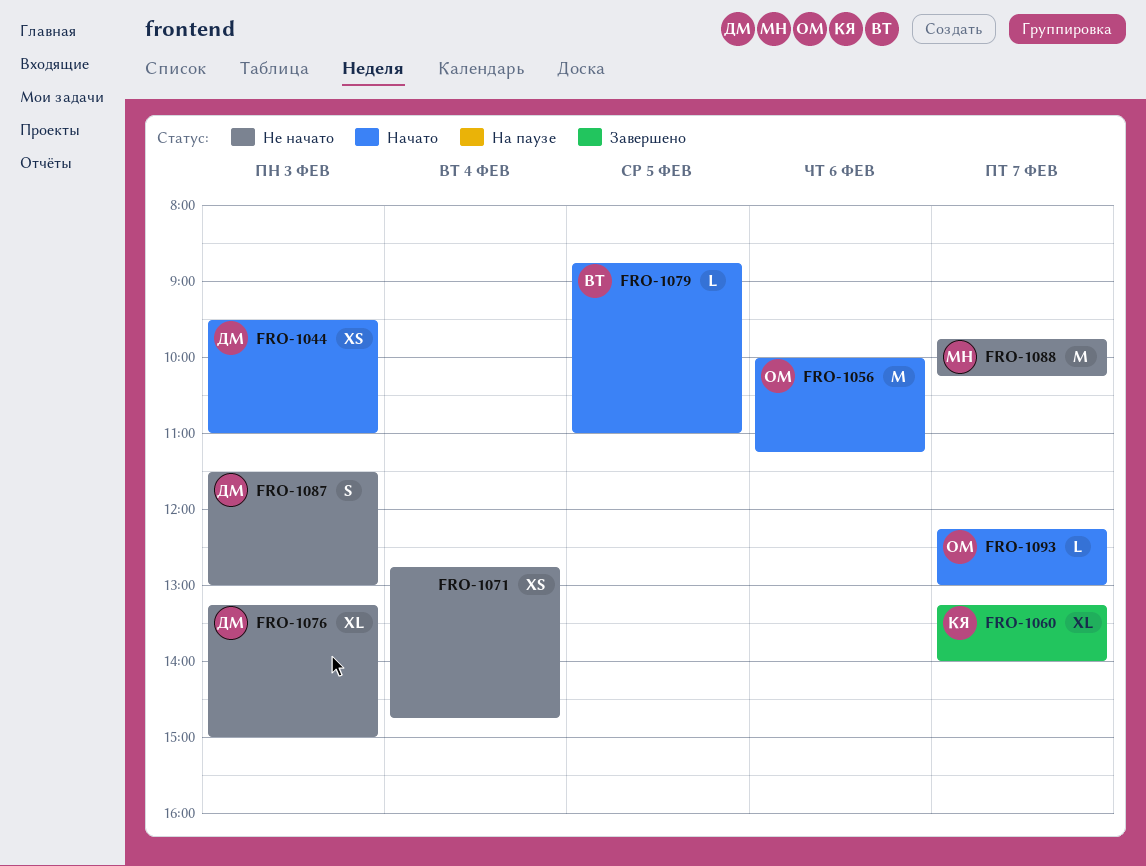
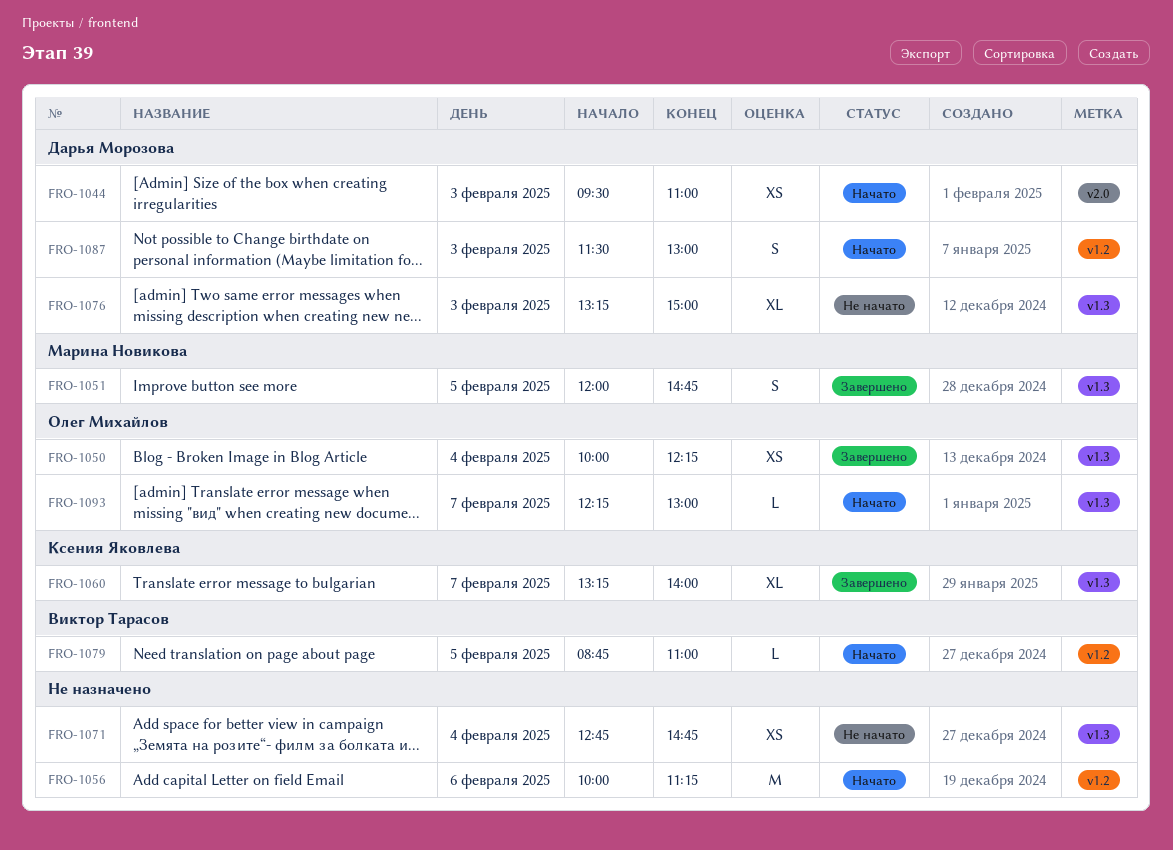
FRO-1050: none -> present
FRO-1051: none -> present
FRO-1056, owner: Олег Михайлов -> none
FRO-1087, status: Не начато -> Начато
FRO-1088: present -> none

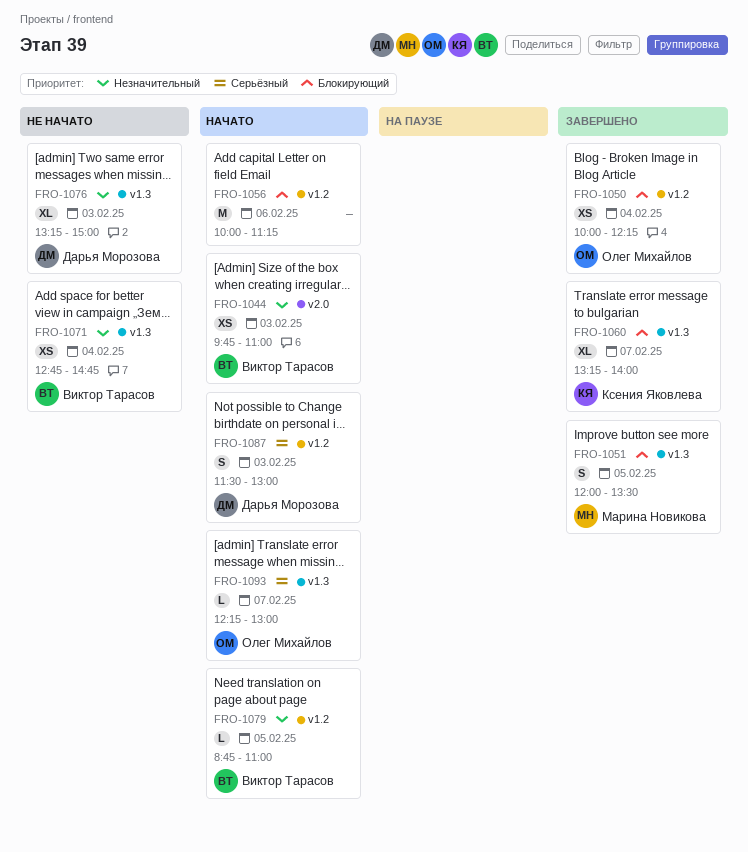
FRO-1044, owner: Дарья Морозова -> Виктор Тарасов
FRO-1044, begins: 09:30 -> 09:45
FRO-1050, label: v1.3 -> v1.2
FRO-1051, ends: 14:45 -> 13:30
FRO-1071, owner: none -> Виктор Тарасов

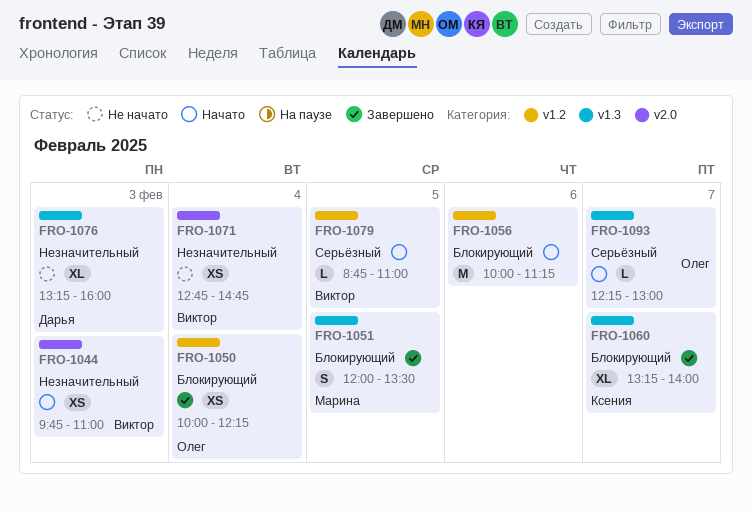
FRO-1071, label: v1.3 -> v2.0
FRO-1076, ends: 15:00 -> 16:00
FRO-1079, priority: Незначительный -> Серьёзный
FRO-1087: present -> none

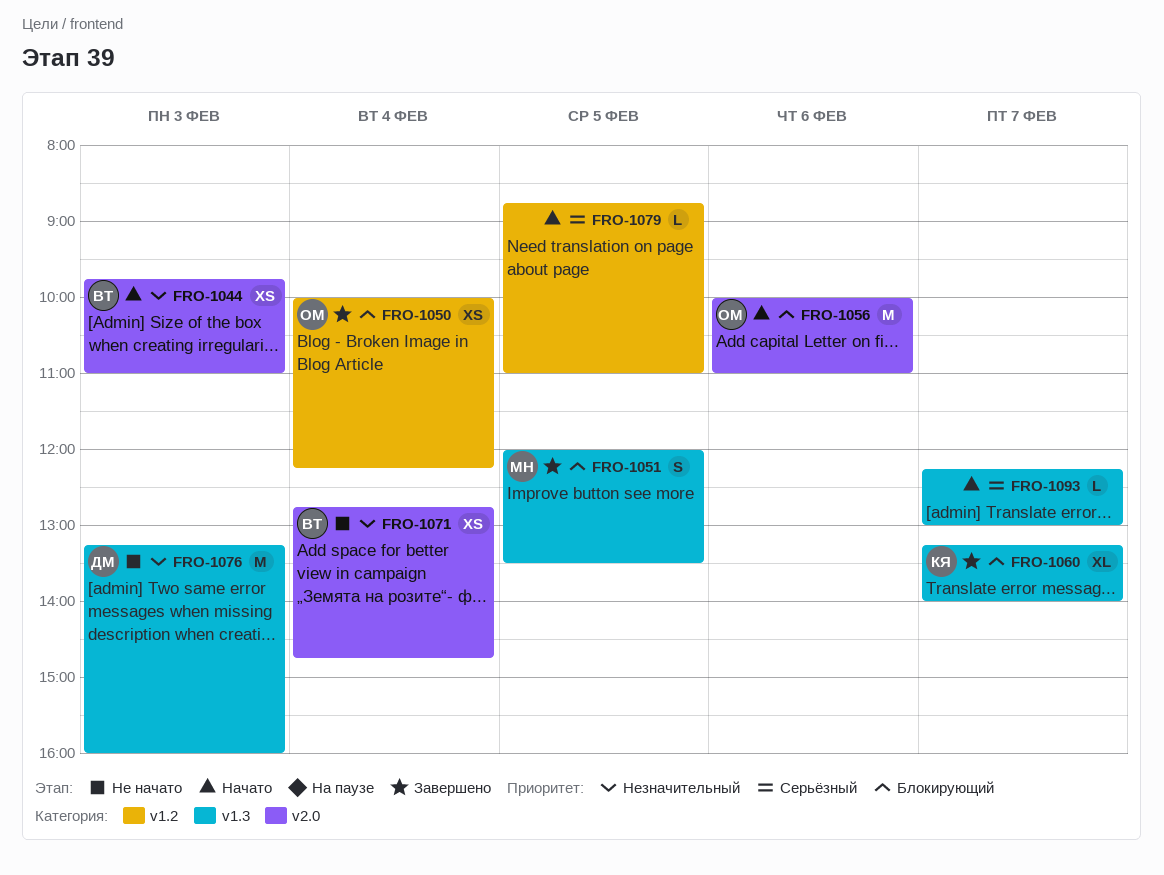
FRO-1056, owner: none -> Олег
FRO-1056, label: v1.2 -> v2.0
FRO-1056, ends: 11:15 -> 11:00
FRO-1076, estimate: XL -> M
FRO-1079, owner: Виктор -> none
FRO-1093, owner: Олег -> none

